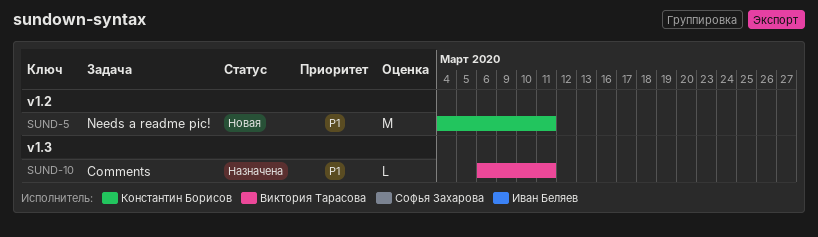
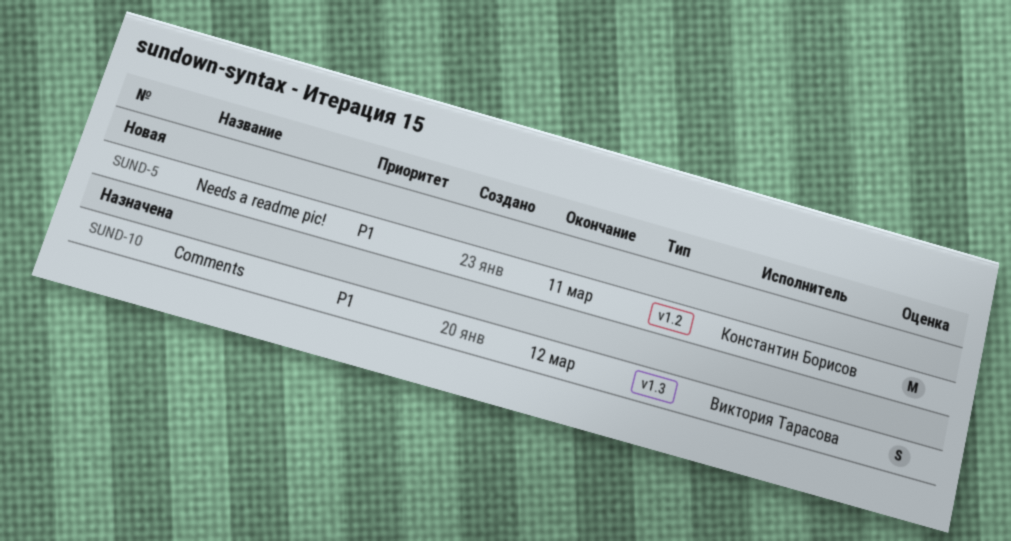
SUND-10, estimate: L -> S
SUND-10, due: Mar 11 -> Mar 12

